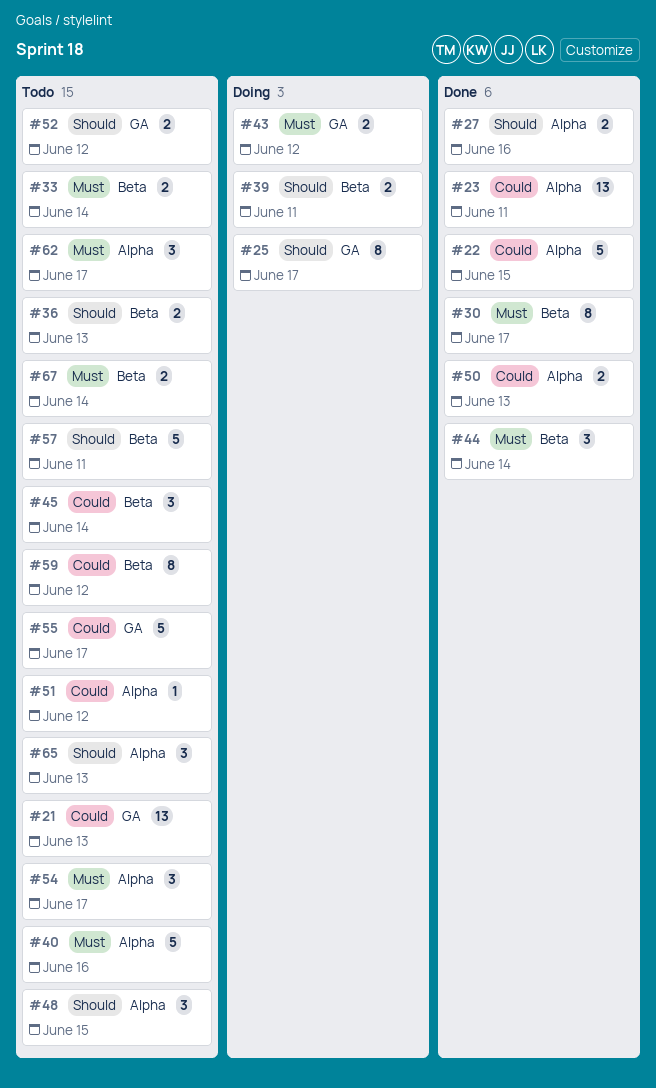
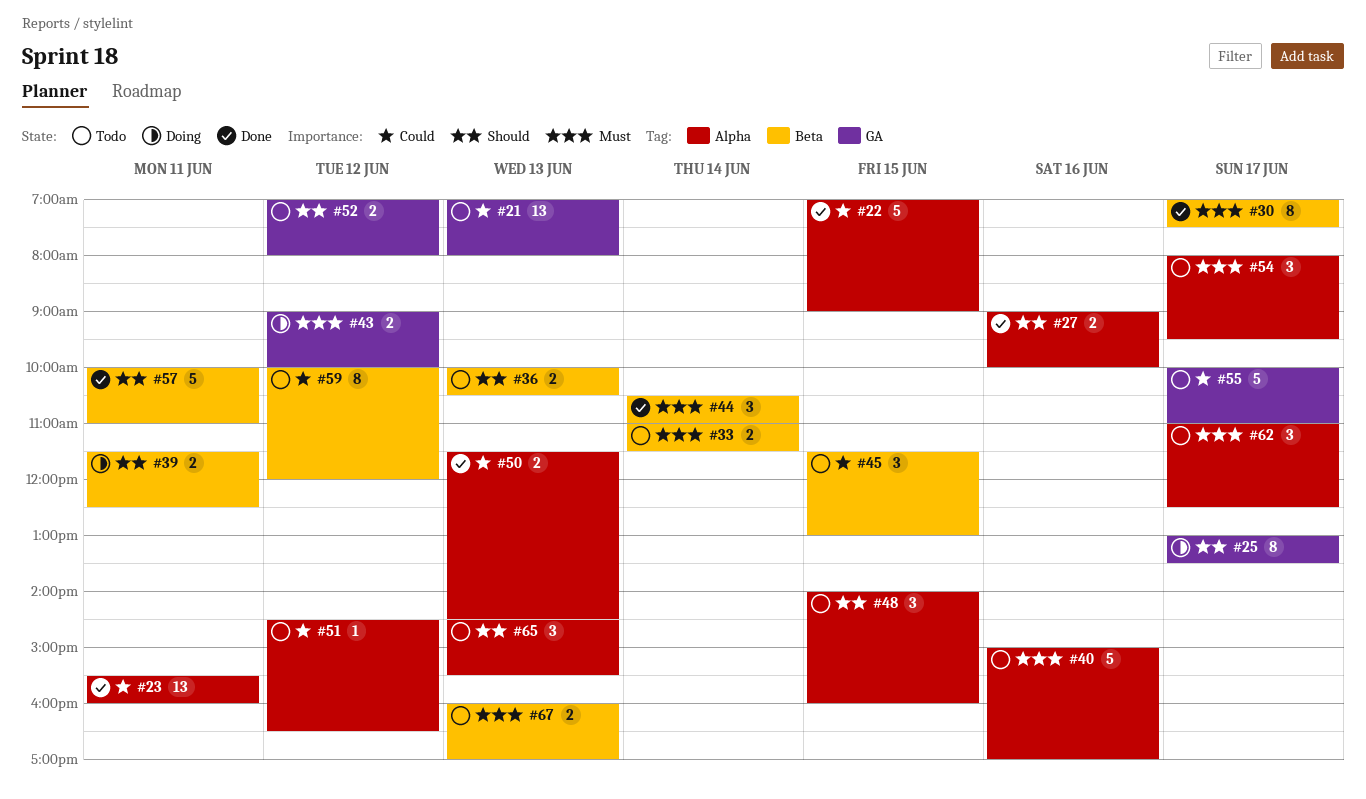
#45, day: Jun 14 -> Jun 15
#57, status: Todo -> Done
#67, day: Jun 14 -> Jun 13

